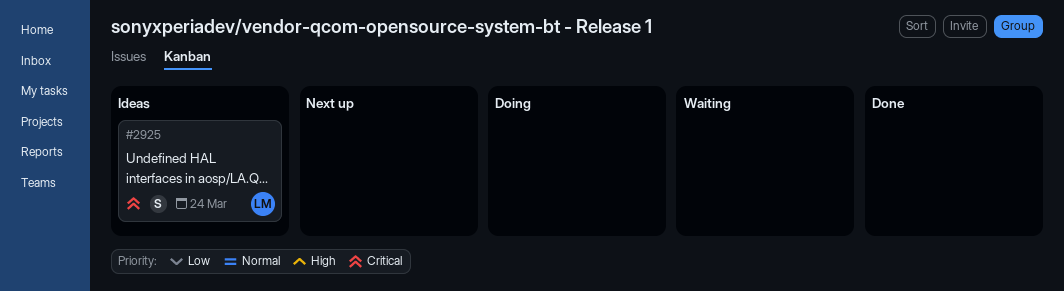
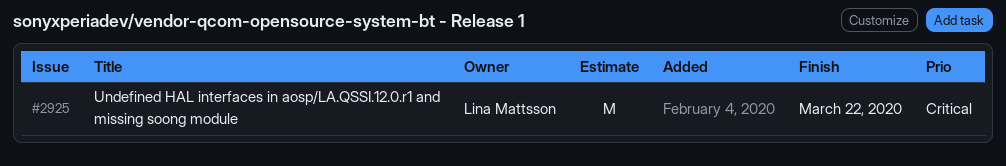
#2925, estimate: S -> M
#2925, due: Mar 24 -> Mar 22

